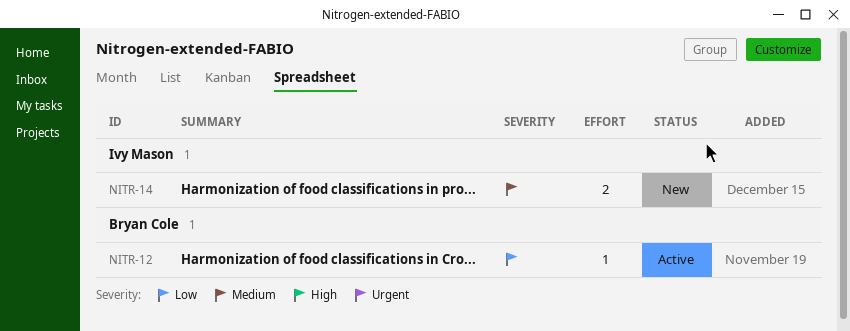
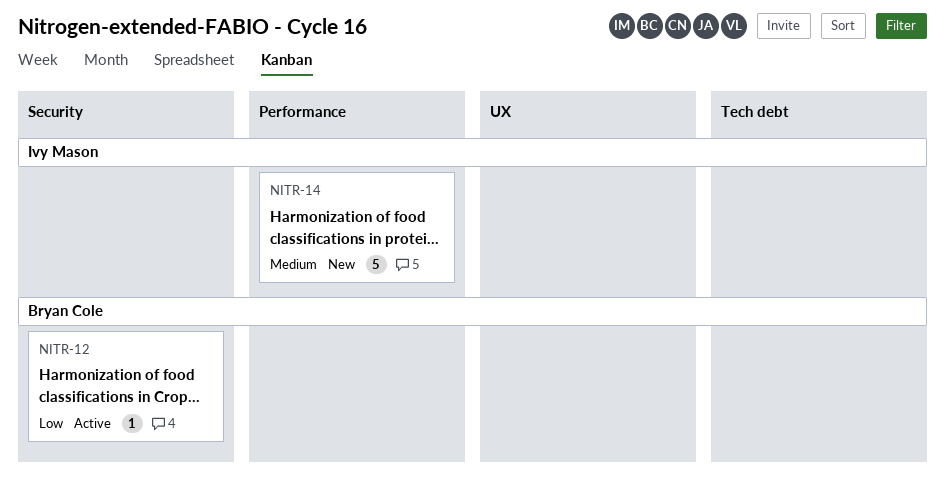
NITR-14, estimate: 2 -> 5

